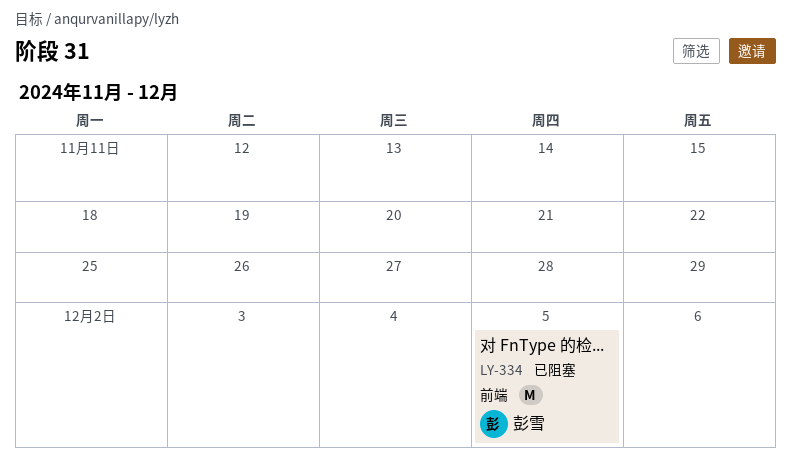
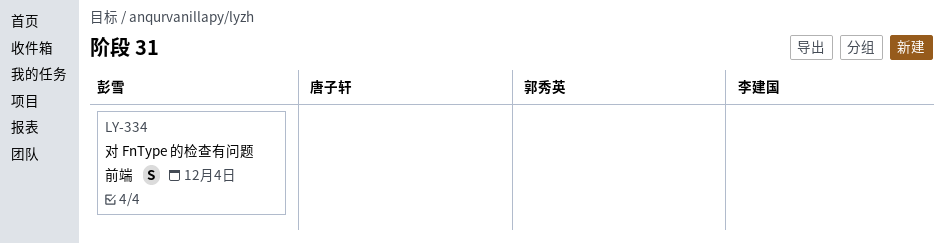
LY-334, estimate: M -> S
LY-334, due: Dec 5 -> Dec 4

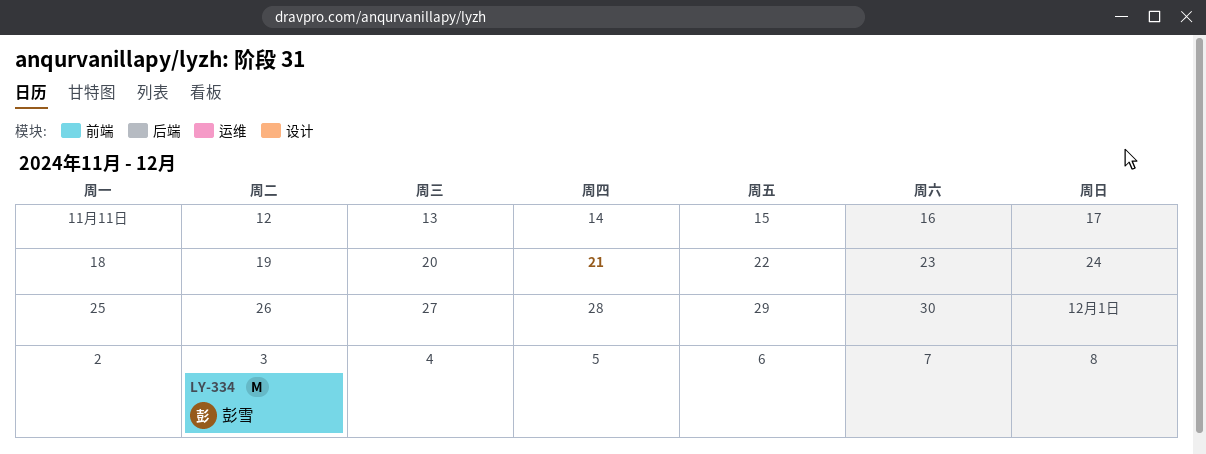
LY-334, estimate: S -> M
LY-334, due: Dec 4 -> Dec 3

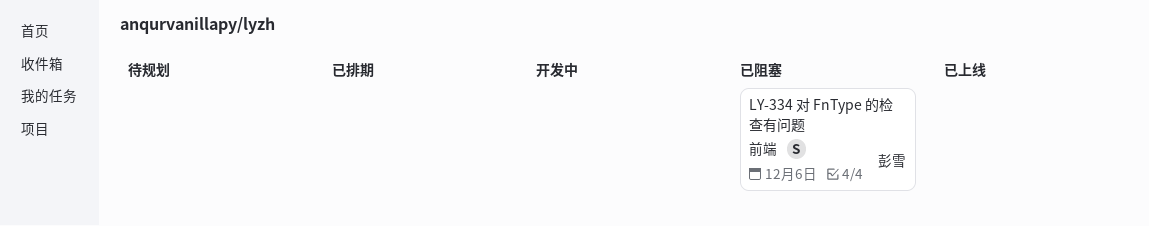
LY-334, estimate: M -> S
LY-334, due: Dec 3 -> Dec 6

